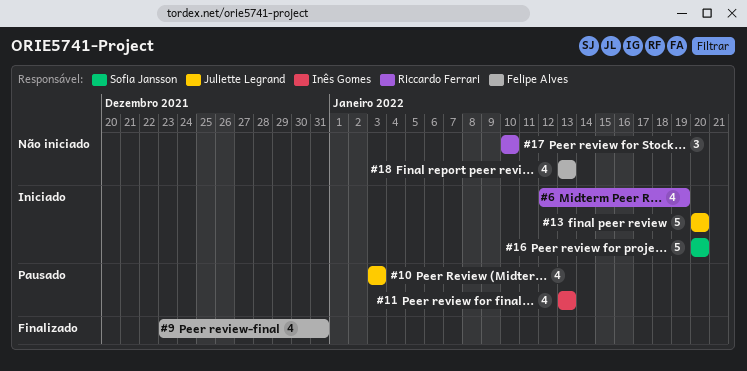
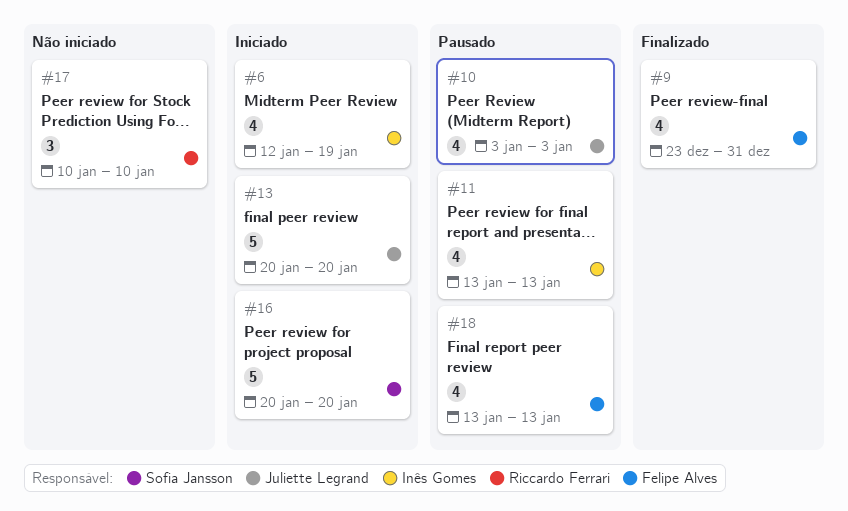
#6, owner: Riccardo Ferrari -> Inês Gomes
#18, status: Não iniciado -> Pausado

